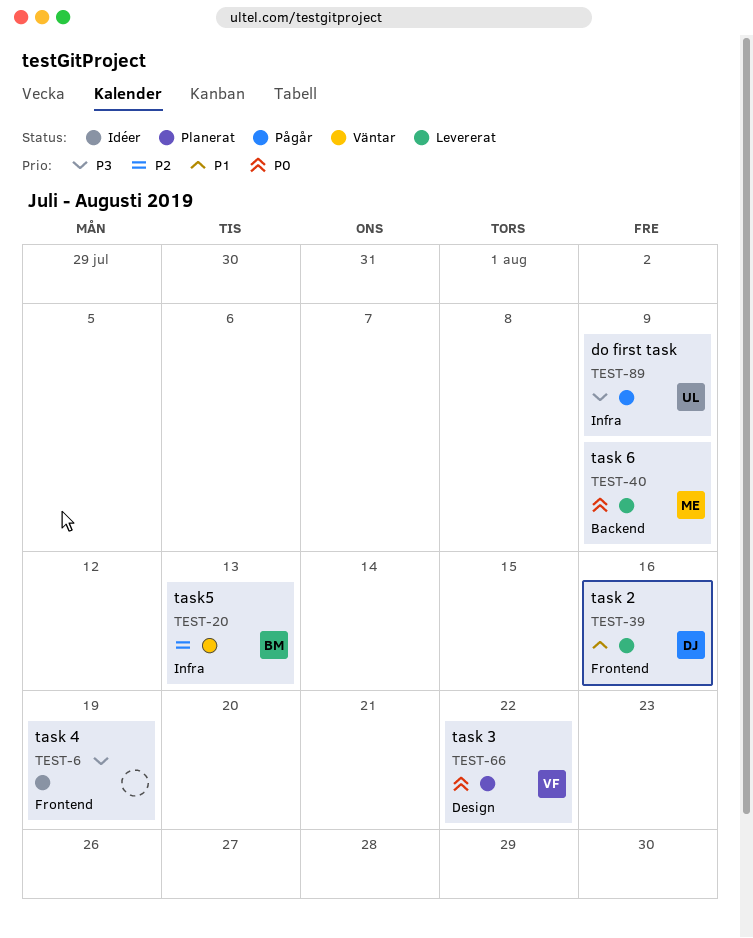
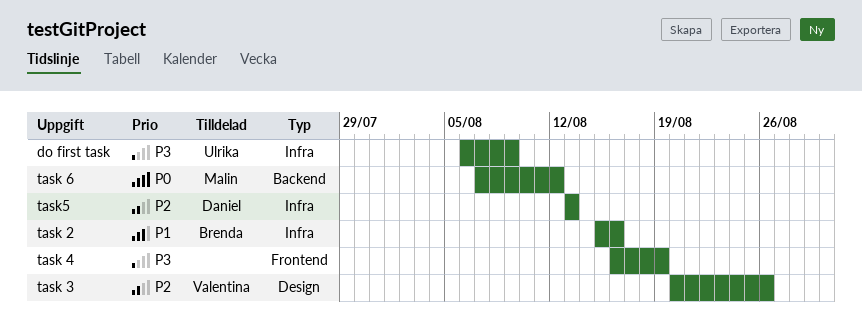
task 2, owner: Daniel -> Brenda
task 2, label: Frontend -> Infra
task 3, priority: P0 -> P2
task 3, due: Aug 22 -> Aug 26
task 6, due: Aug 9 -> Aug 12
task5, owner: Brenda -> Daniel

